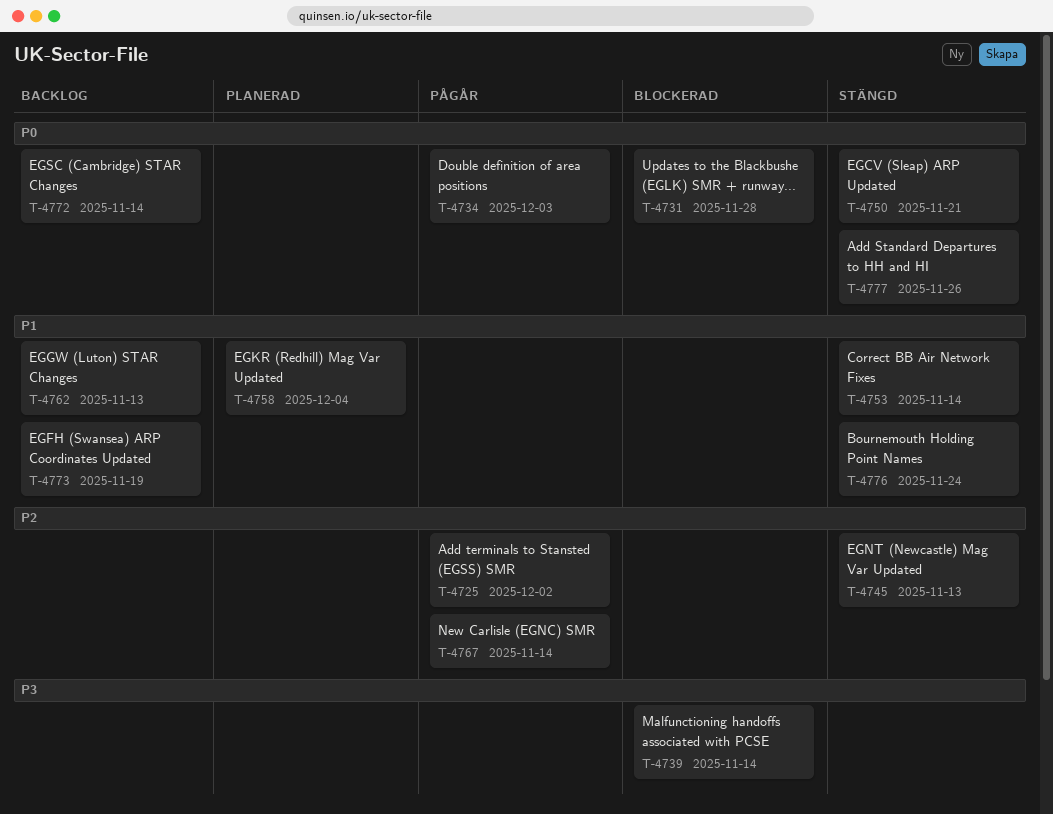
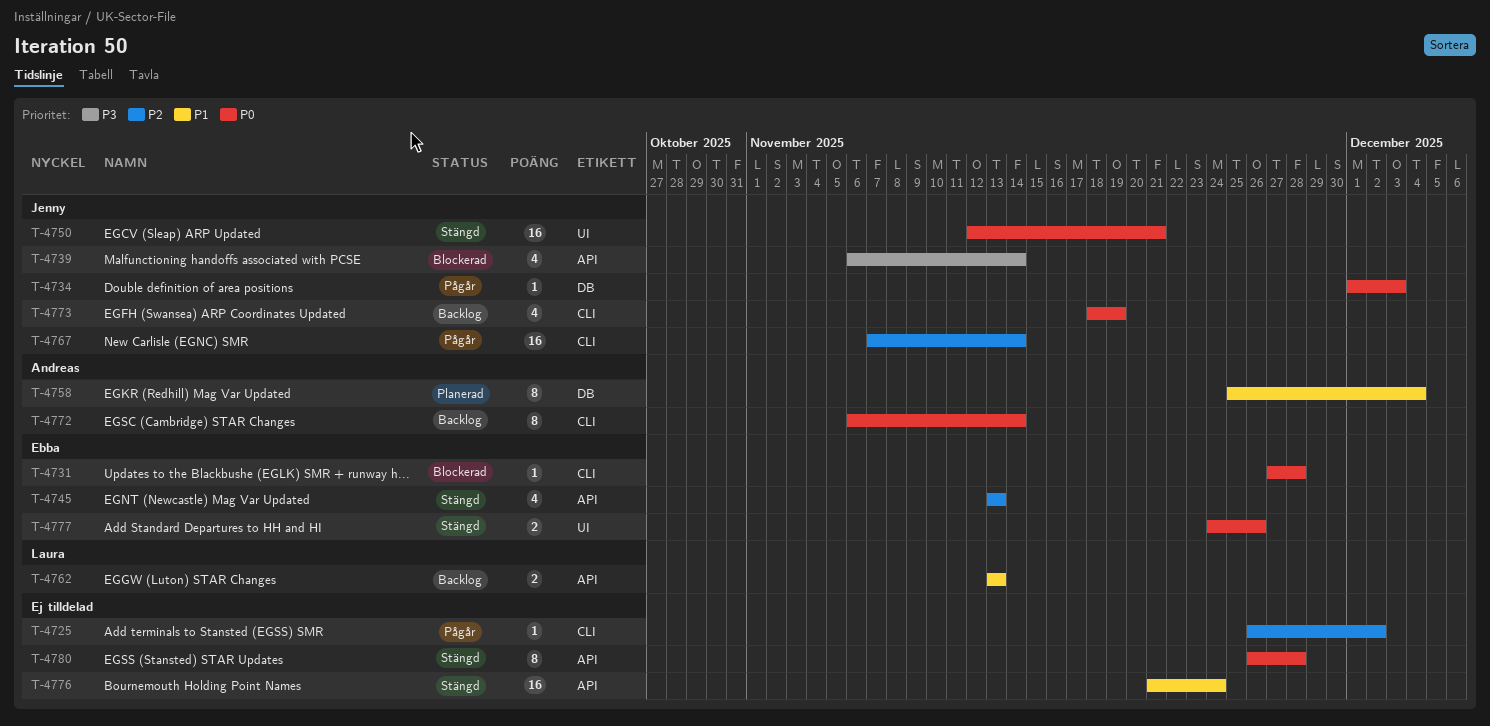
T-4753: present -> none
T-4773, priority: P1 -> P0
T-4780: none -> present

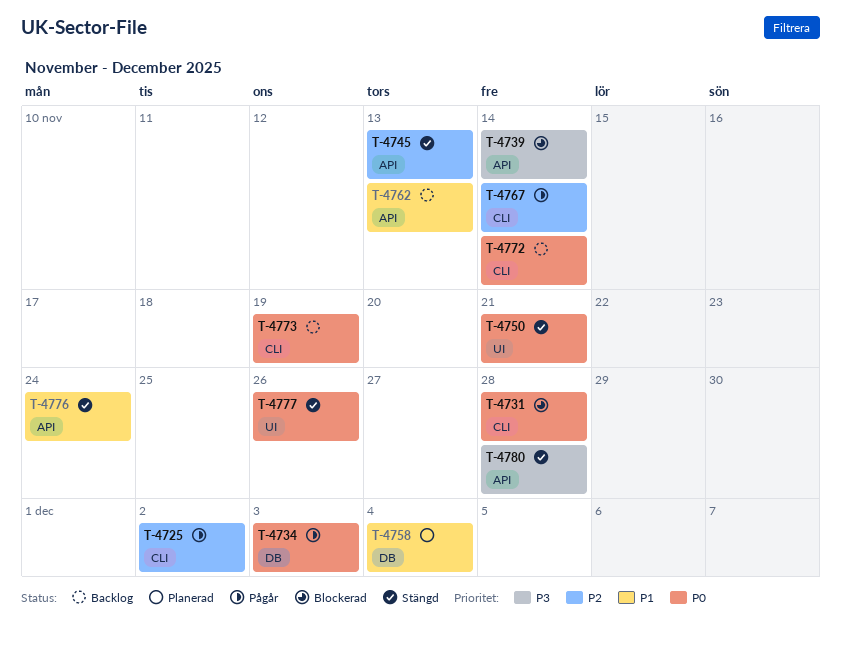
T-4780, priority: P0 -> P3

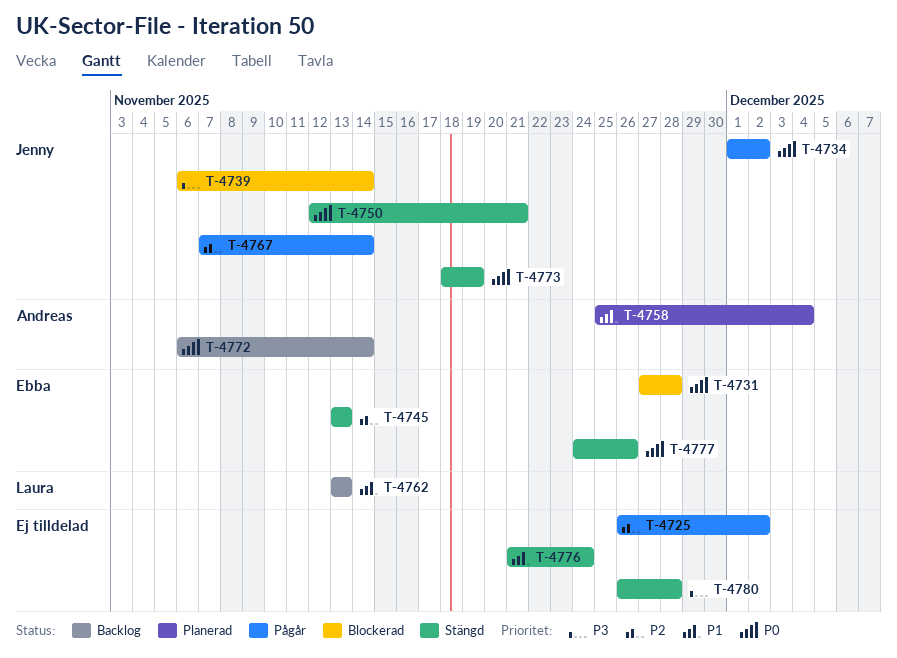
T-4734, due: Dec 3 -> Dec 2
T-4773, status: Backlog -> Stängd

